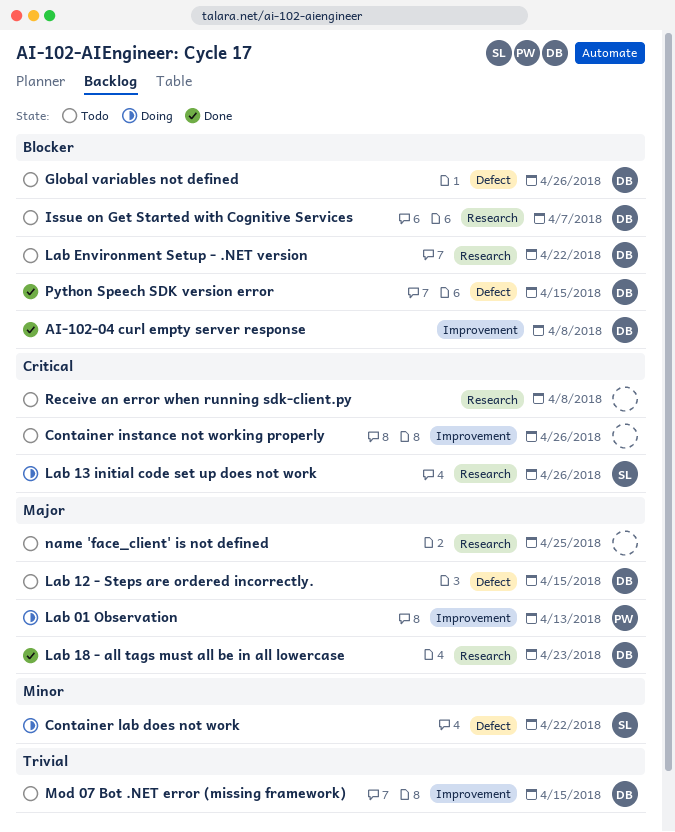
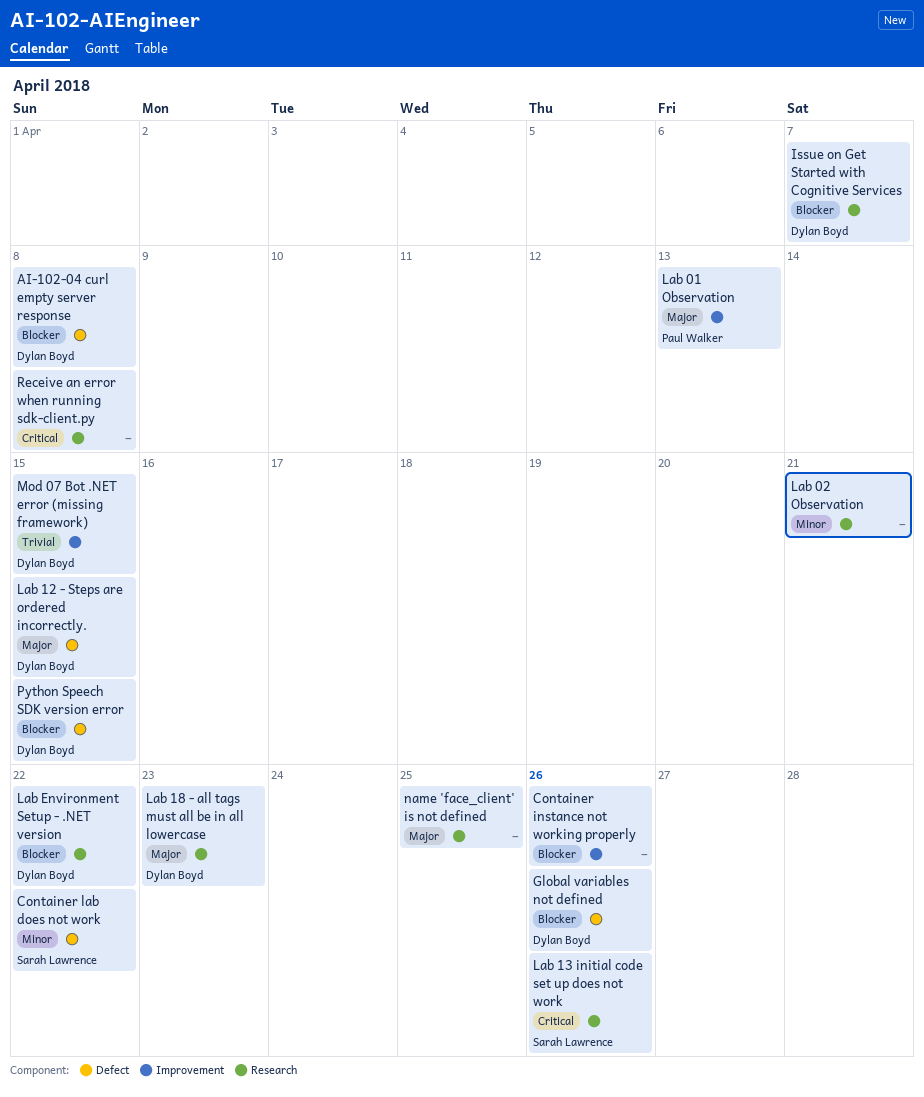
AI-102-04 curl empty server response, label: Improvement -> Defect
Container instance not working properly, priority: Critical -> Blocker
Lab 02 Observation: none -> present

